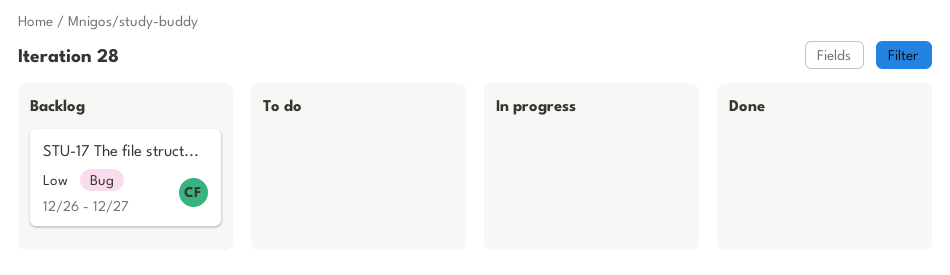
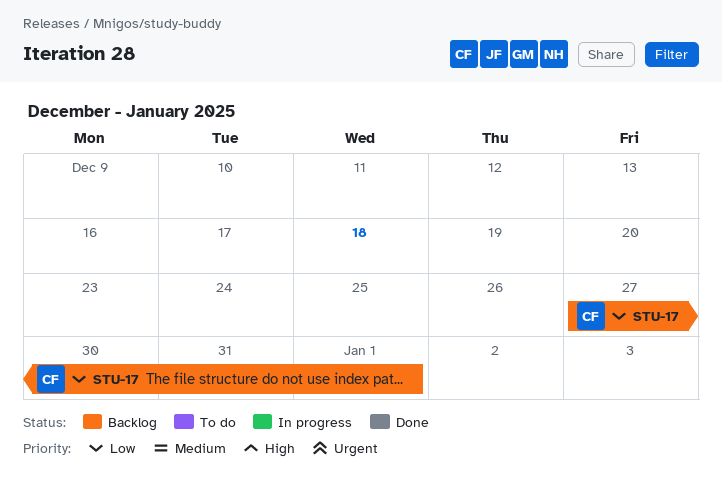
STU-17, start: Dec 26 -> Dec 27
STU-17, due: Dec 27 -> Jan 1

